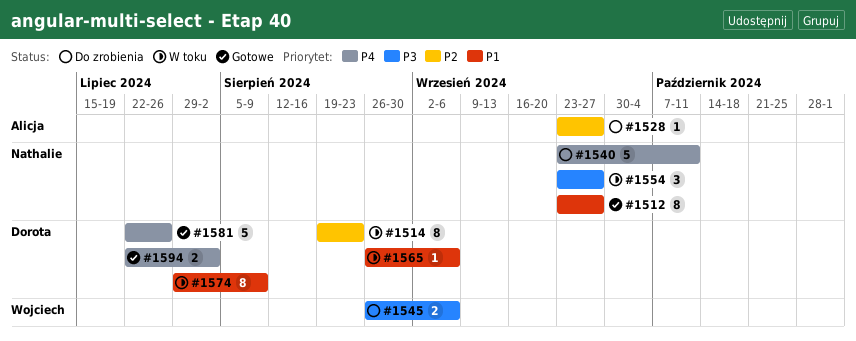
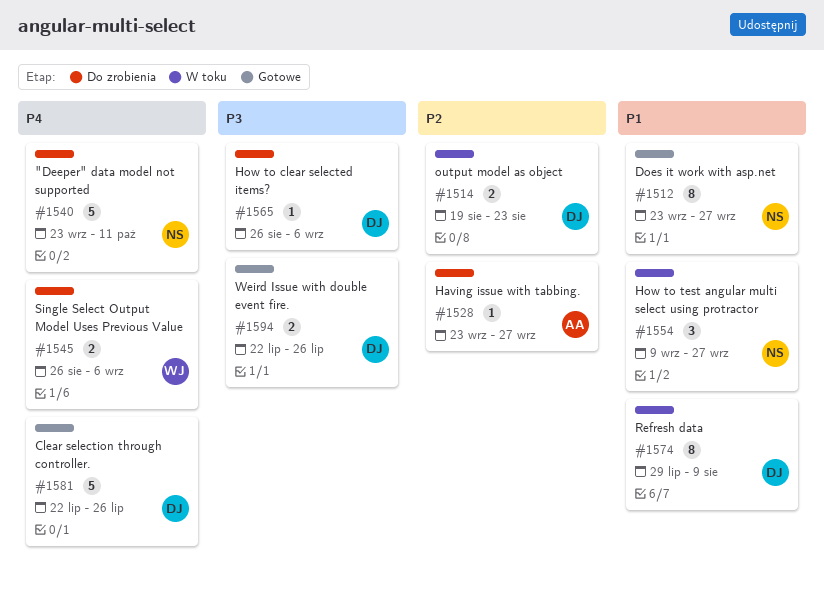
#1514, estimate: 8 -> 2
#1545, priority: P3 -> P4
#1554, priority: P3 -> P1
#1554, start: Sep 23 -> Sep 9
#1565, status: W toku -> Do zrobienia
#1565, priority: P1 -> P3
#1594, priority: P4 -> P3
#1594, due: Aug 2 -> Jul 26

